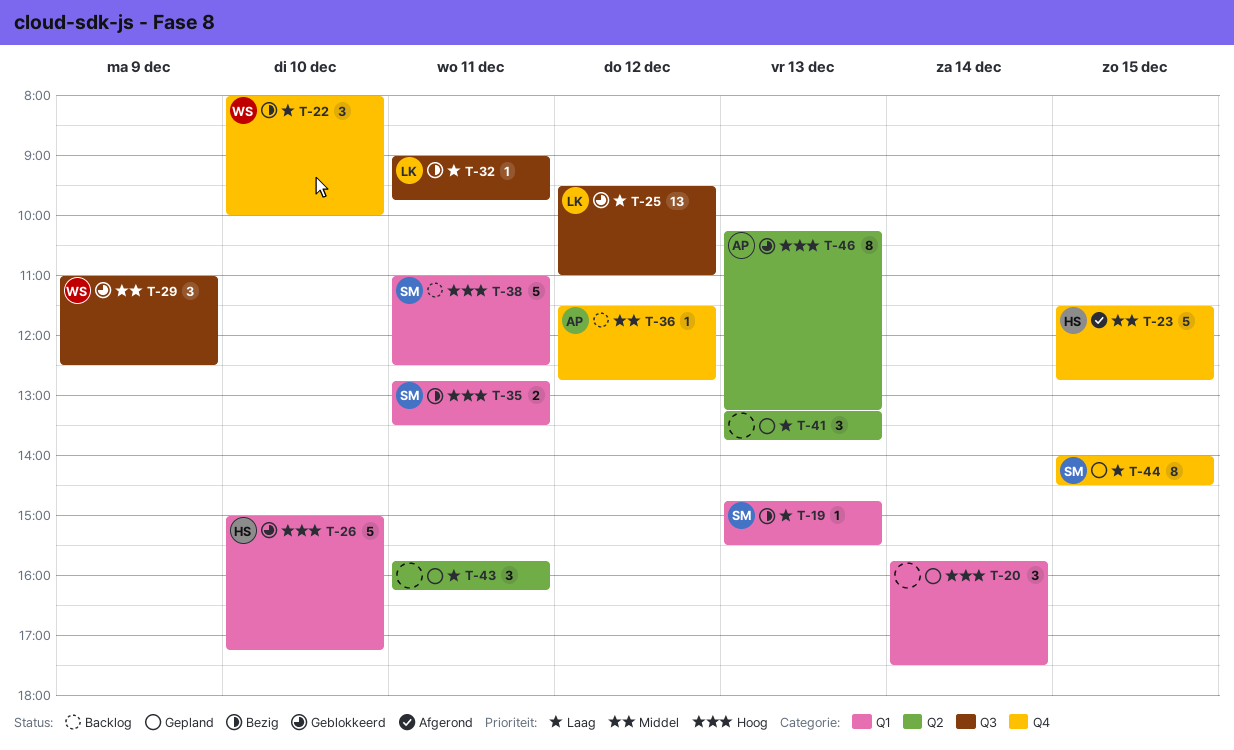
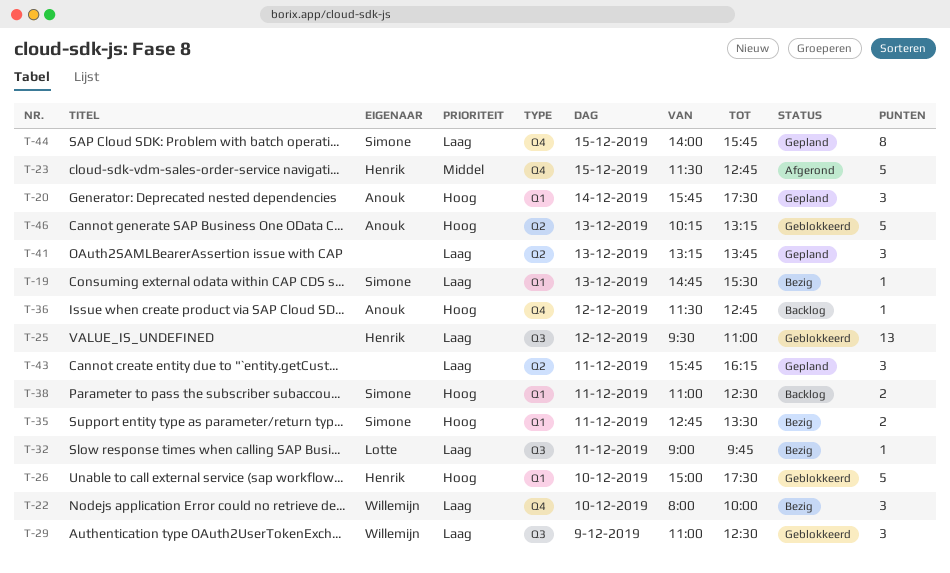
T-20, owner: none -> Anouk
T-25, owner: Lotte -> Henrik
T-26, ends: 17:15 -> 17:30
T-29, priority: Middel -> Laag
T-36, priority: Middel -> Hoog
T-38, estimate: 5 -> 2
T-44, ends: 14:30 -> 15:45
T-46, estimate: 8 -> 5

